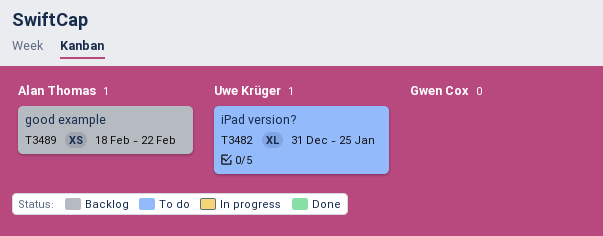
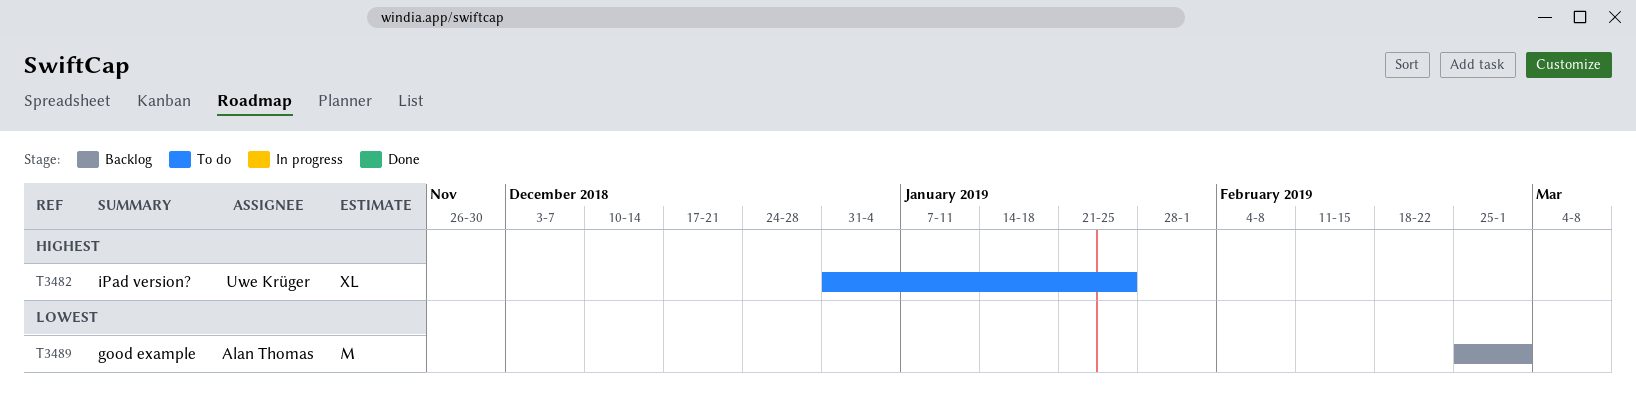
T3489, estimate: XS -> M
T3489, start: Feb 18 -> Feb 25
T3489, due: Feb 22 -> Mar 1

